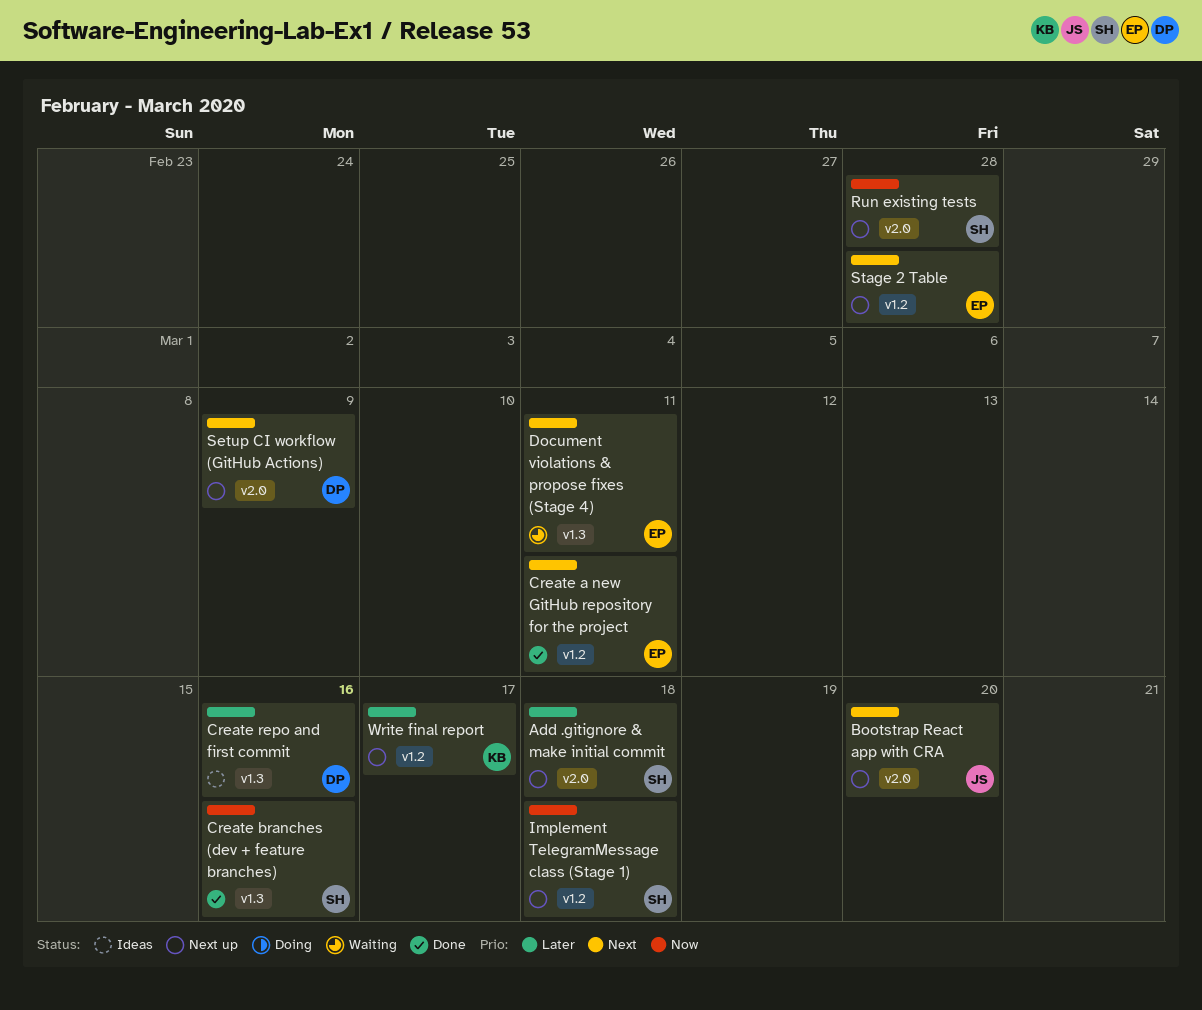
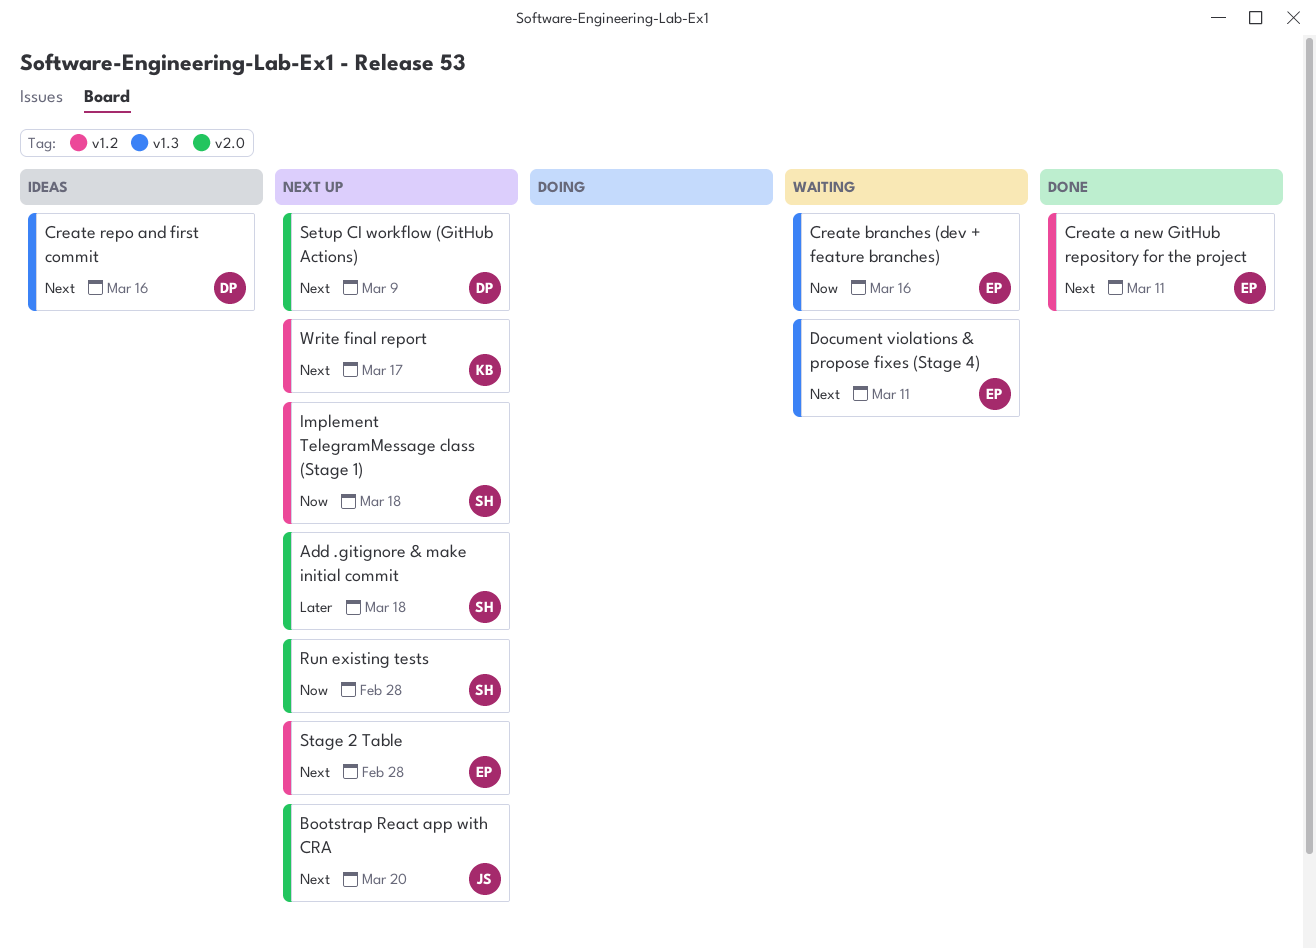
Create branches (dev + feature branches), status: Done -> Waiting
Create branches (dev + feature branches), owner: SH -> EP
Create repo and first commit, priority: Later -> Next
Write final report, priority: Later -> Next

